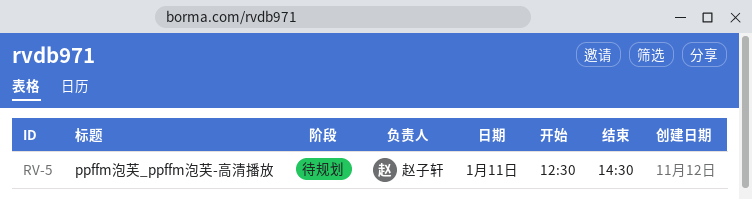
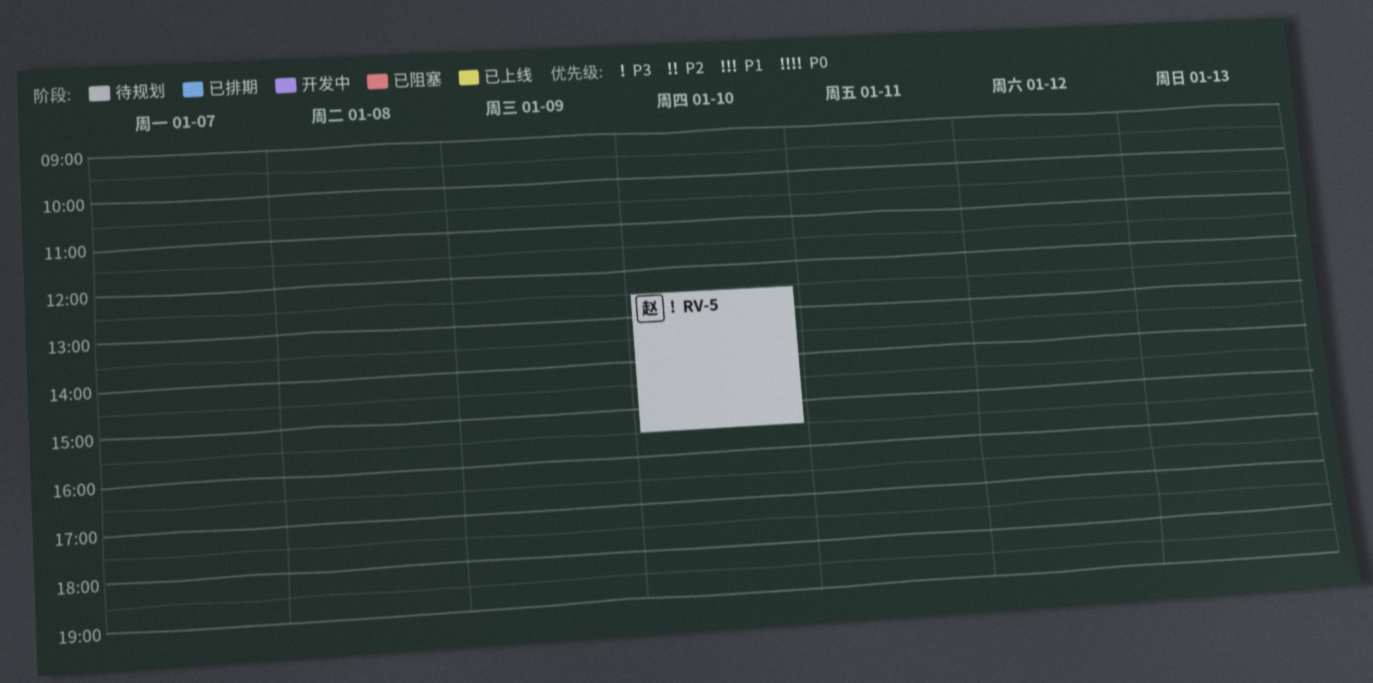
RV-5, day: Jan 11 -> Jan 10
RV-5, ends: 14:30 -> 15:30

